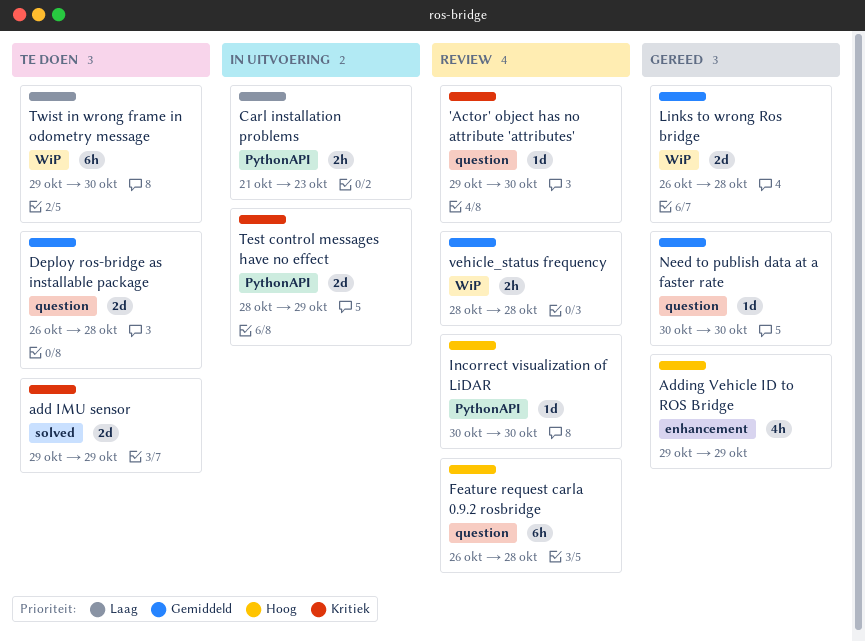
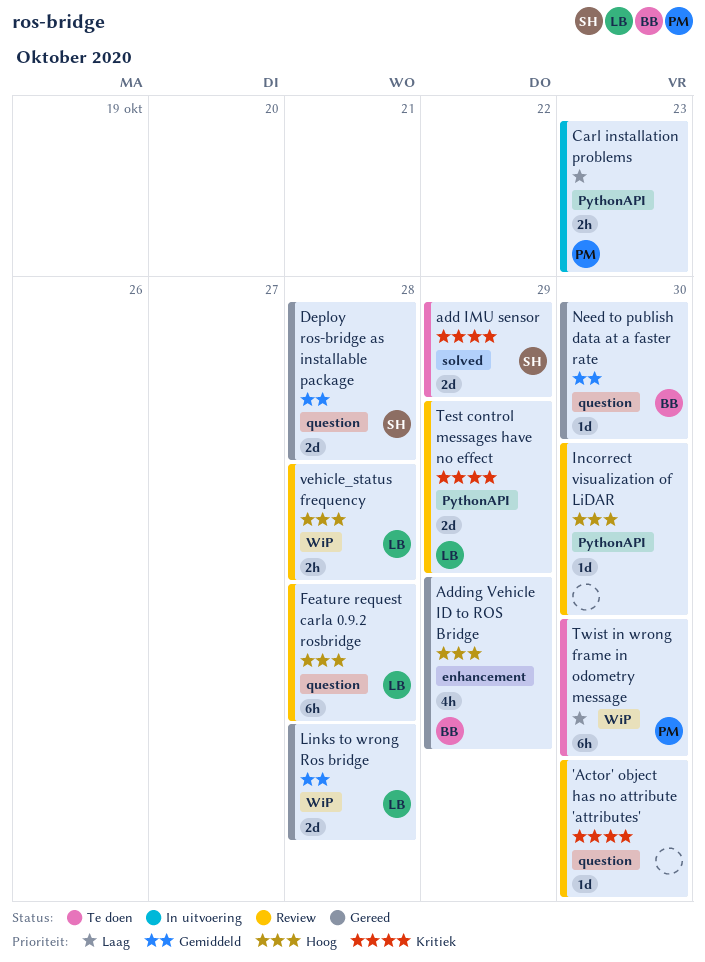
Deploy ros-bridge as installable package, status: Te doen -> Gereed
Test control messages have no effect, status: In uitvoering -> Review
vehicle_status frequency, priority: Gemiddeld -> Hoog

